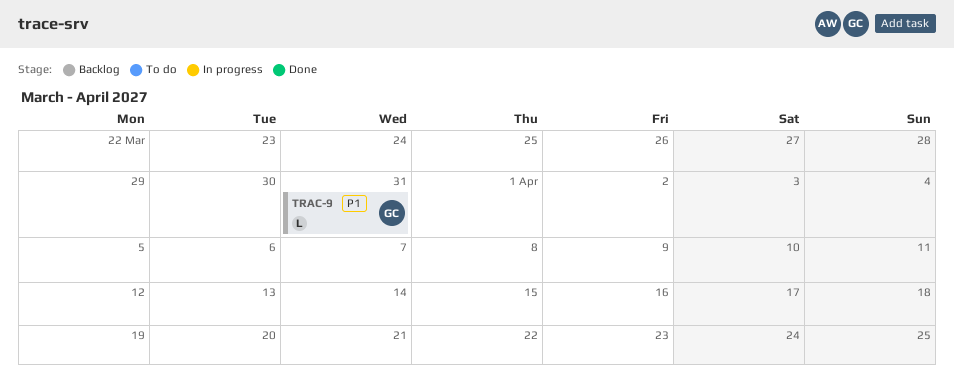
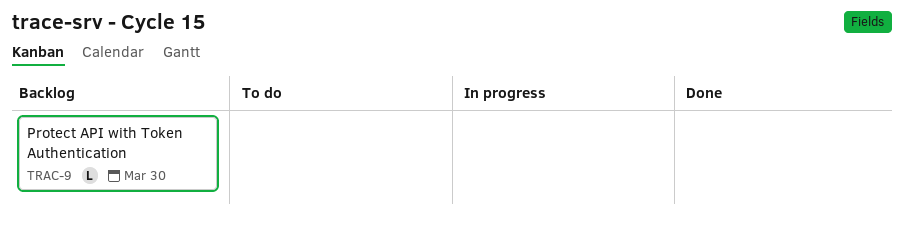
TRAC-9, due: Mar 31 -> Mar 30

